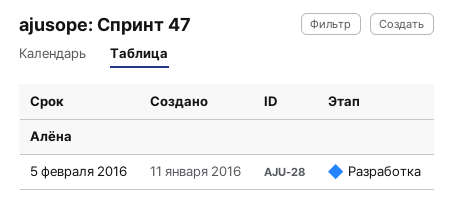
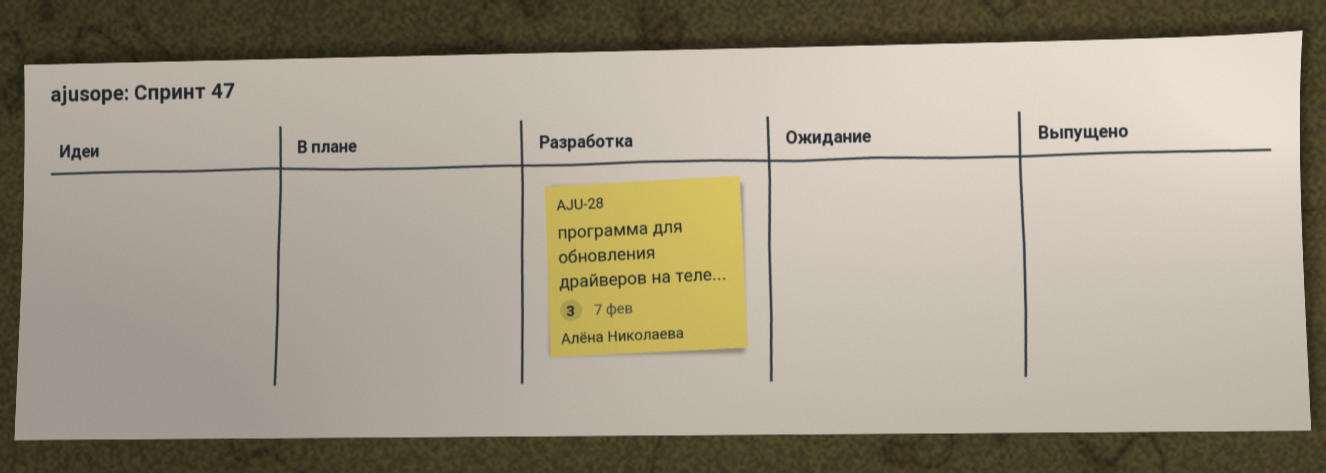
AJU-28, due: Feb 5 -> Feb 7

